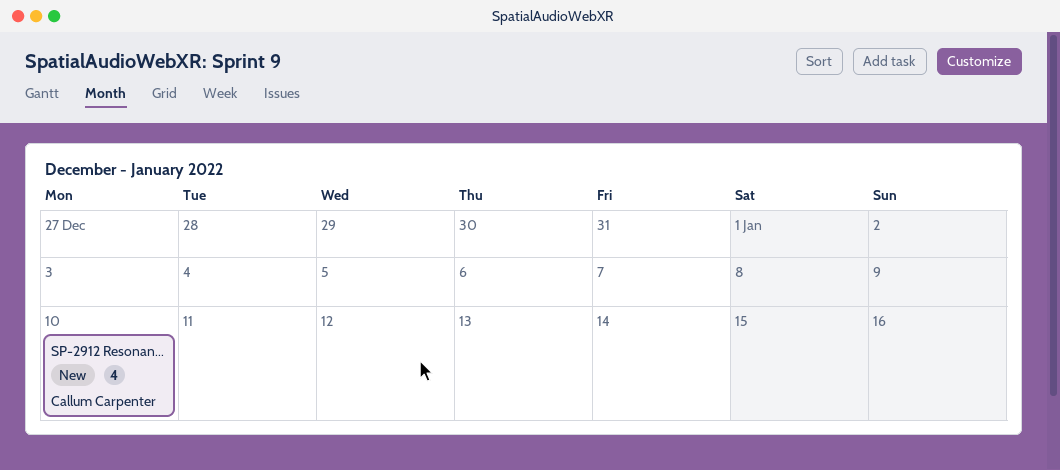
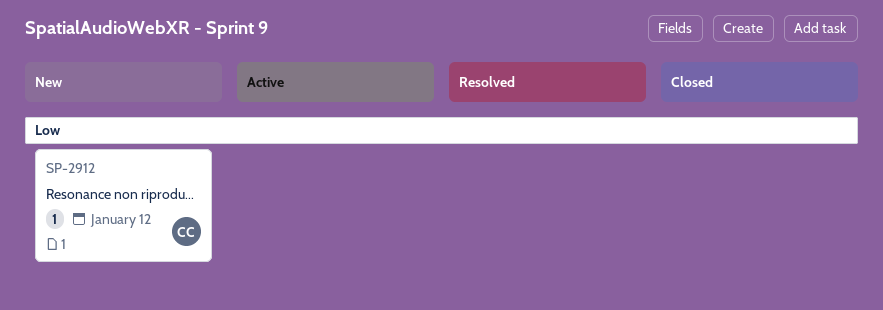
SP-2912, estimate: 4 -> 1
SP-2912, due: Jan 10 -> Jan 12

